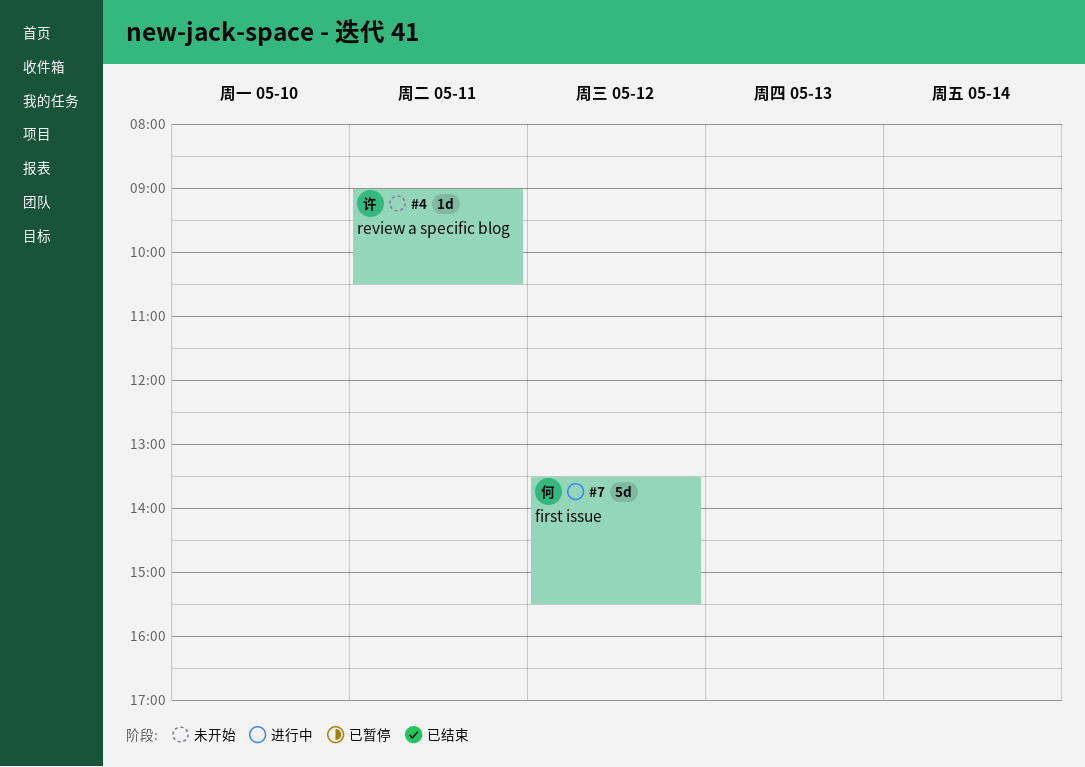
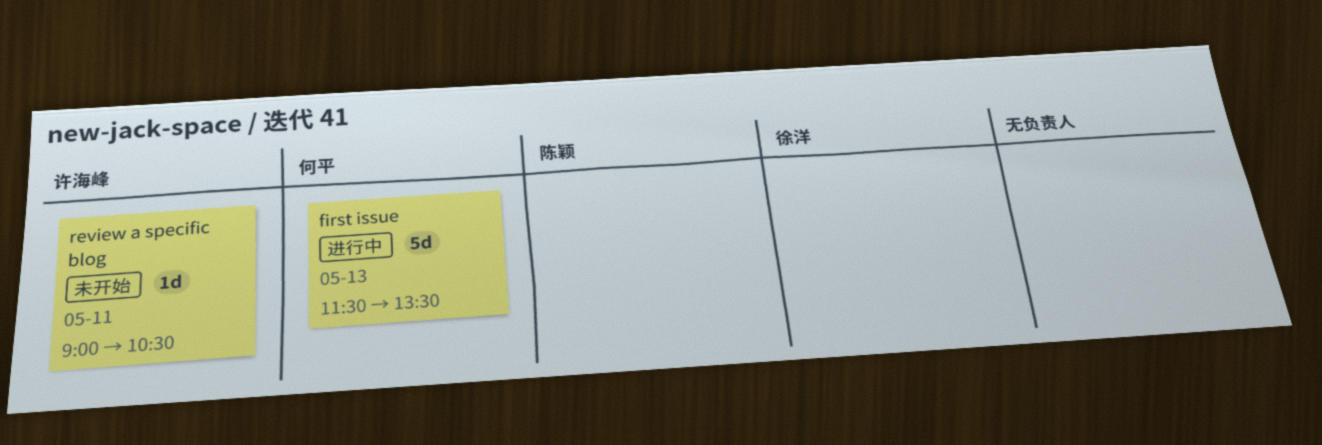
first issue, day: May 12 -> May 13
first issue, begins: 13:30 -> 11:30
first issue, ends: 15:30 -> 13:30

